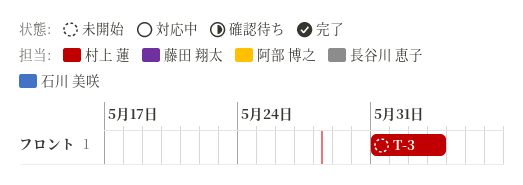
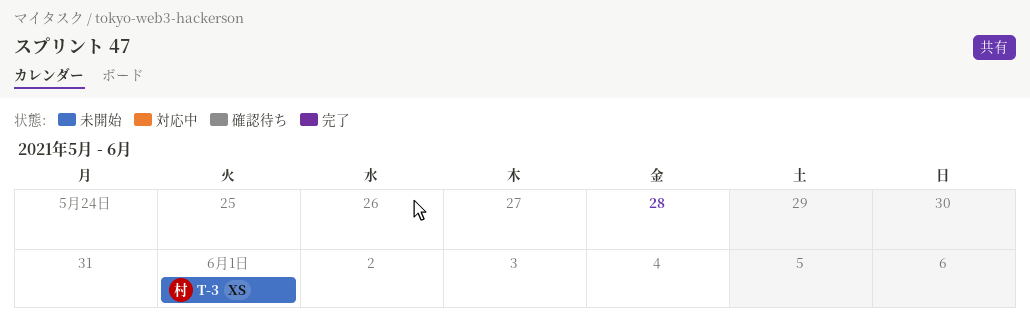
T-3, start: May 31 -> Jun 1
T-3, due: Jun 3 -> Jun 1

